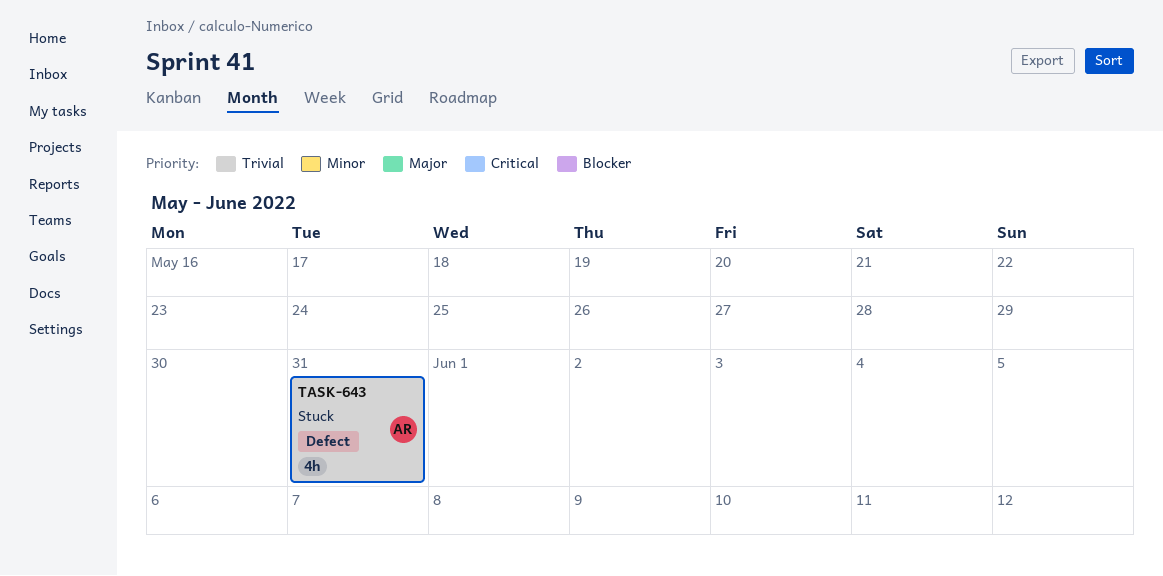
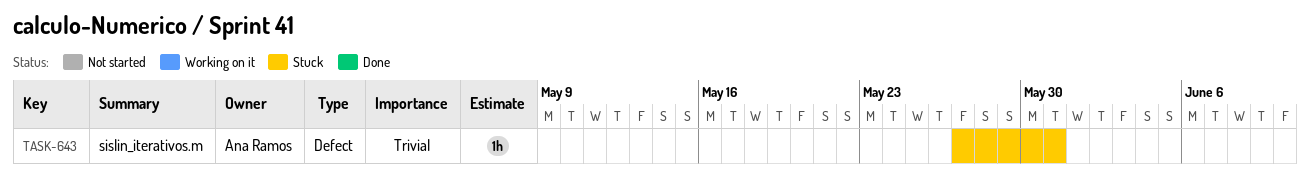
TASK-643, estimate: 4h -> 1h

